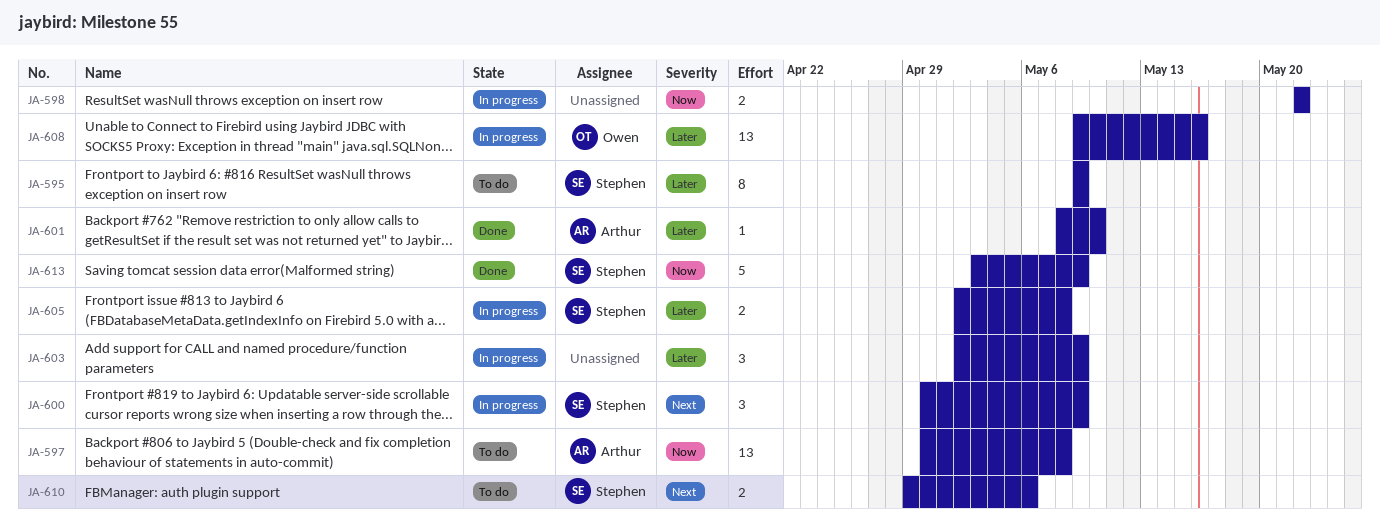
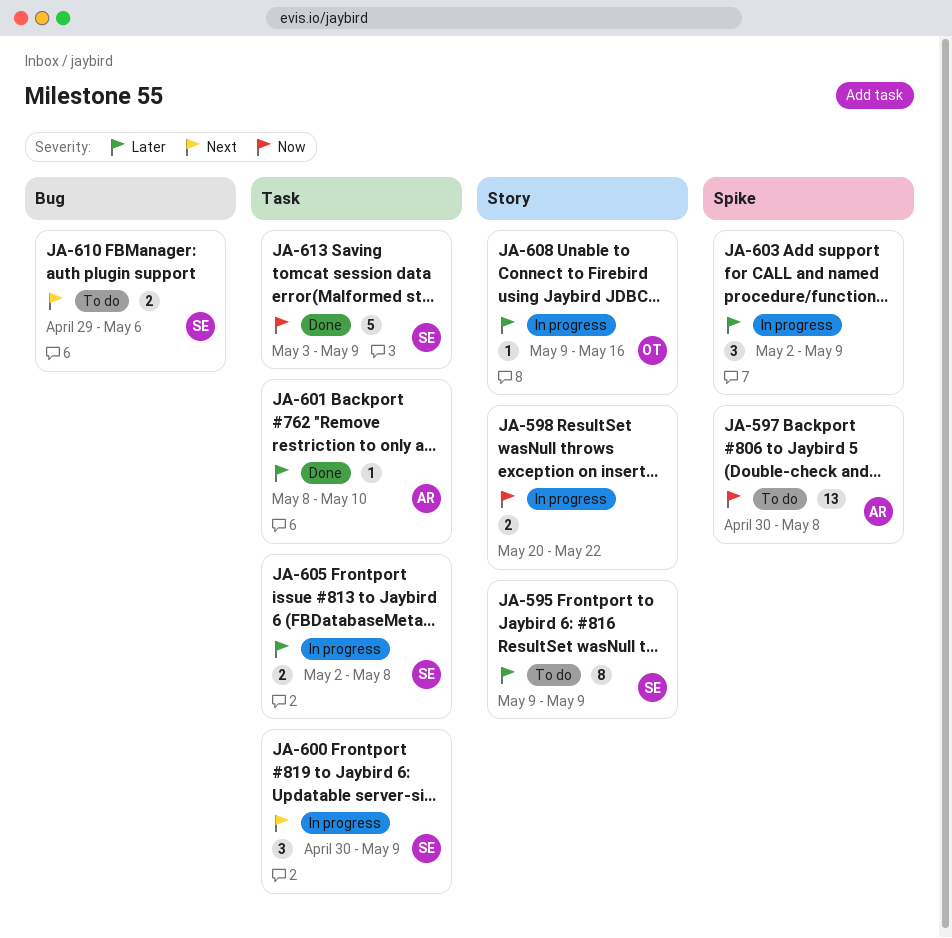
JA-598, start: May 22 -> May 20
JA-608, estimate: 13 -> 1

